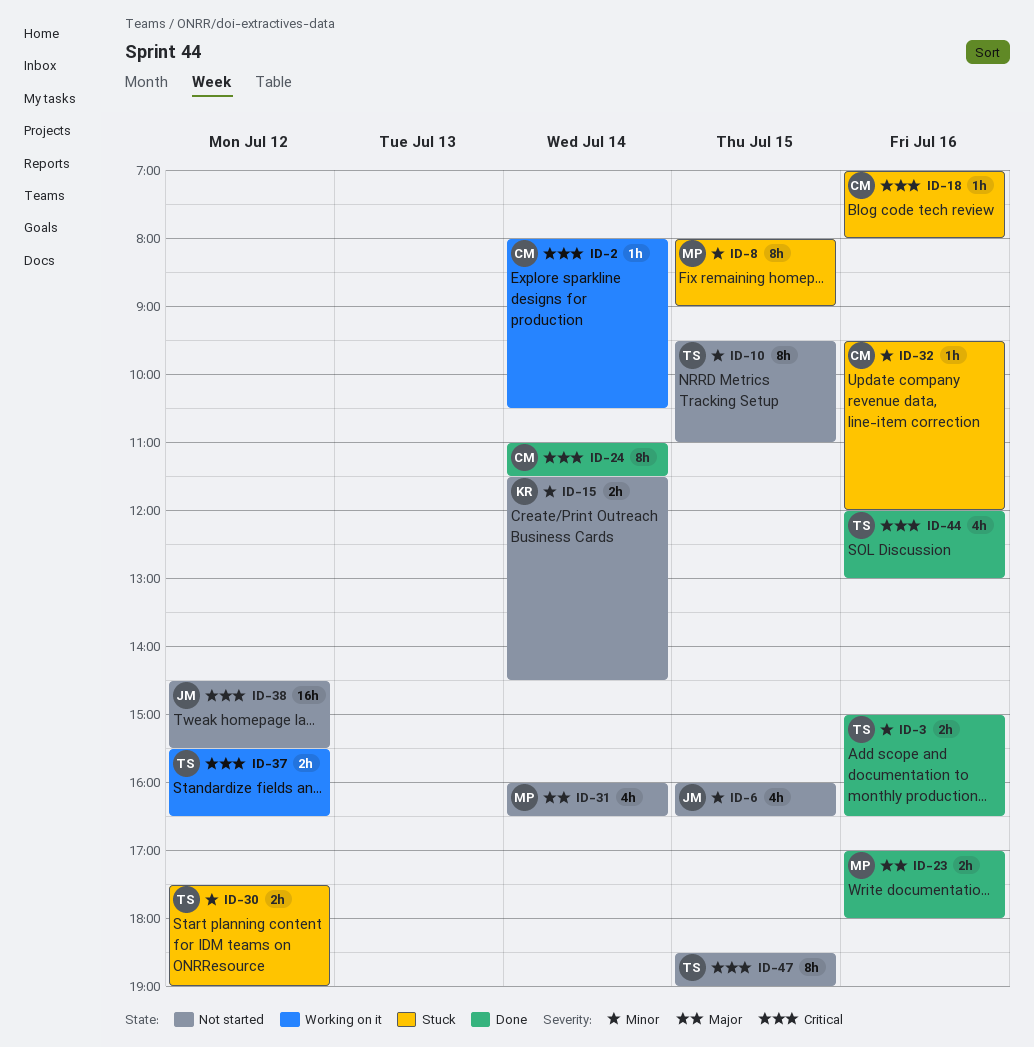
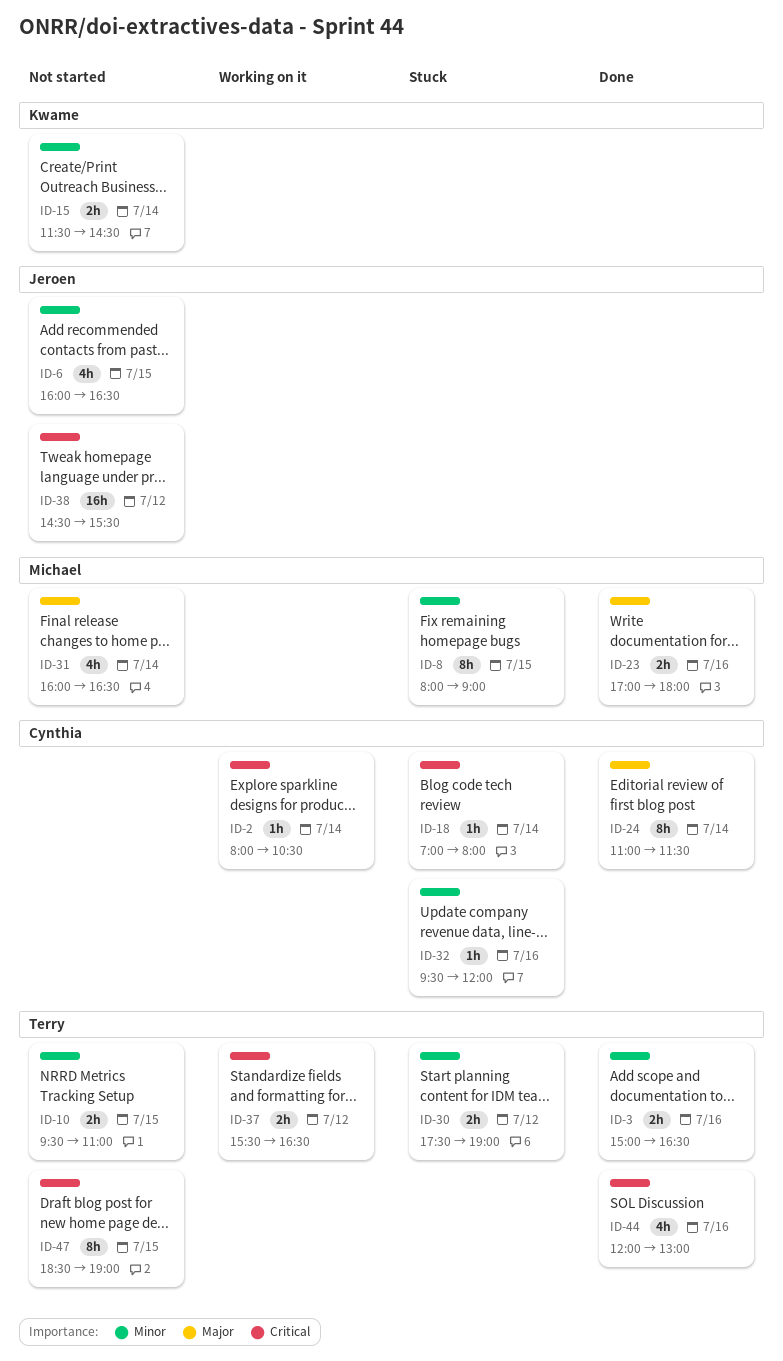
ID-10, estimate: 8h -> 2h
ID-18, day: Jul 16 -> Jul 14
ID-24, priority: Critical -> Major

